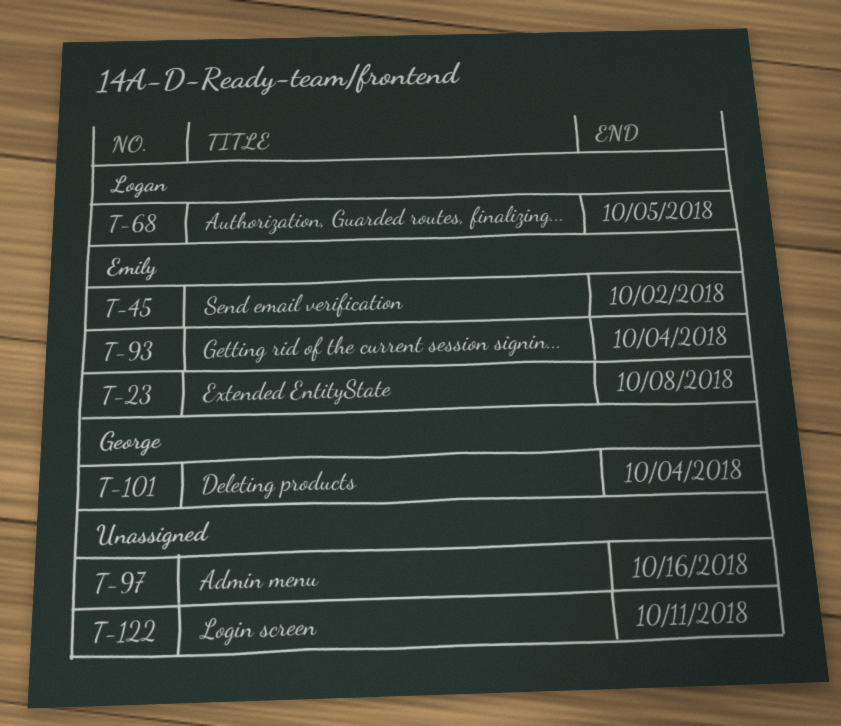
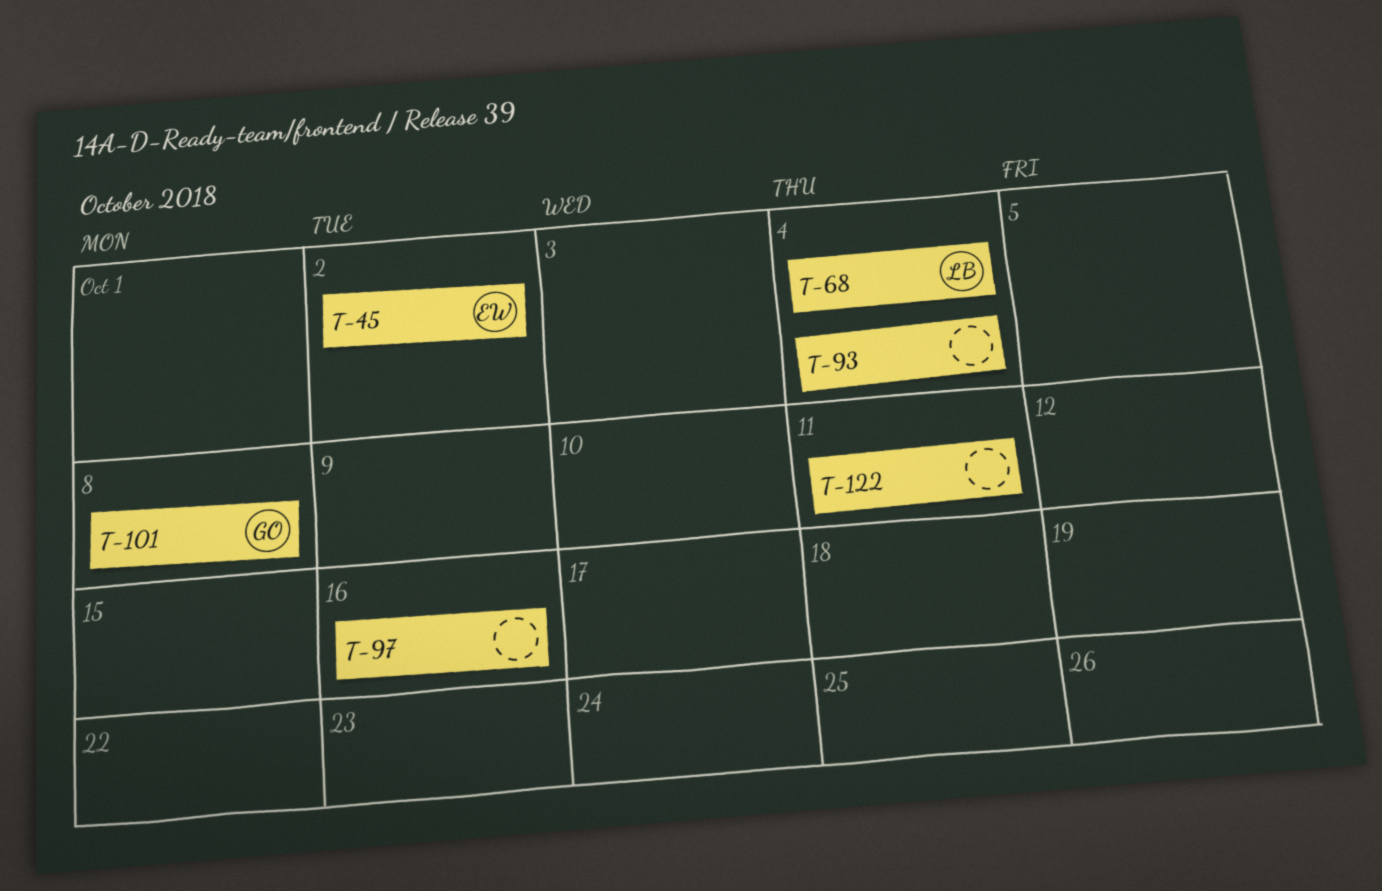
T-23: present -> none
T-68, due: Oct 5 -> Oct 4
T-93, owner: Emily -> none
T-101, due: Oct 4 -> Oct 8

